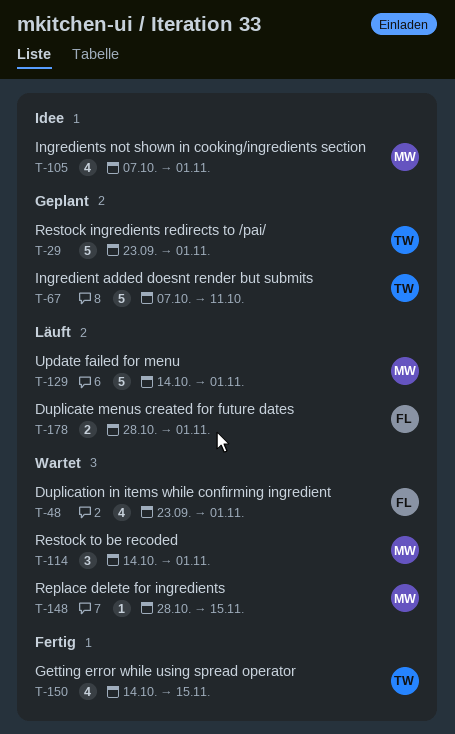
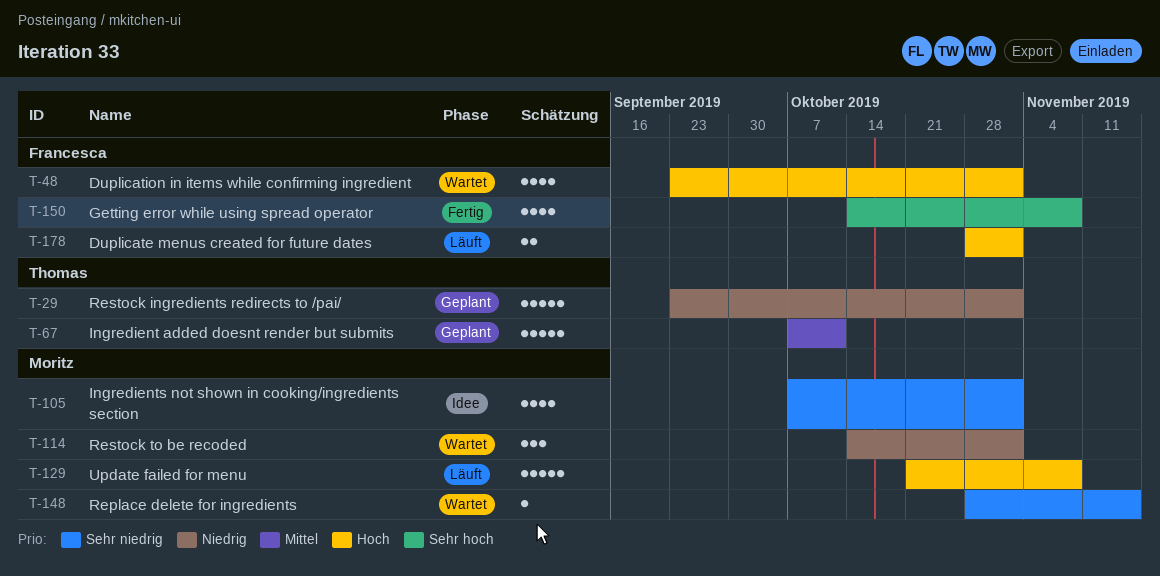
T-129, start: Oct 14 -> Oct 21
T-129, due: Nov 1 -> Nov 8
T-150, owner: Thomas -> Francesca
T-150, due: Nov 15 -> Nov 8

